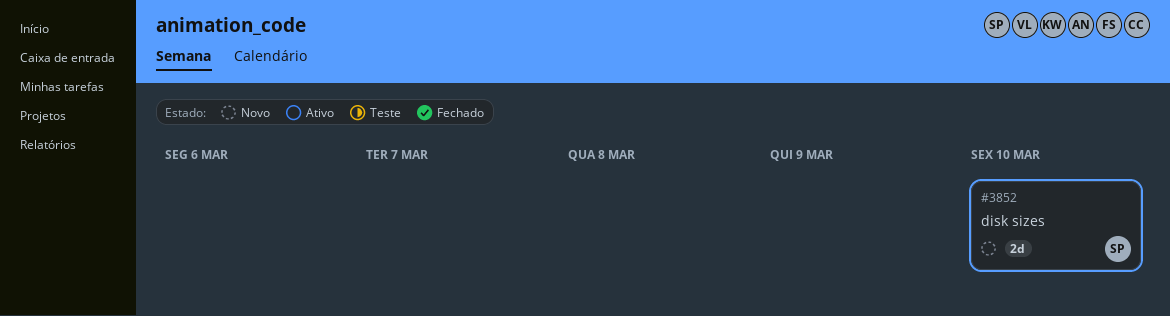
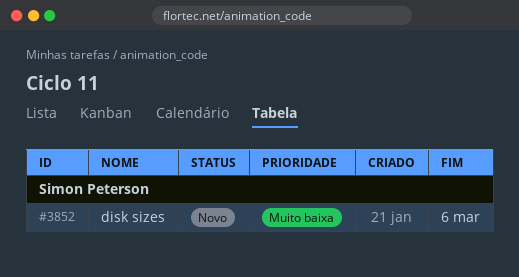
#3852, due: Mar 10 -> Mar 6

